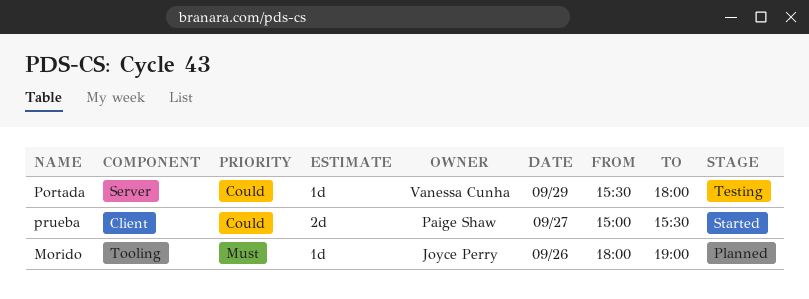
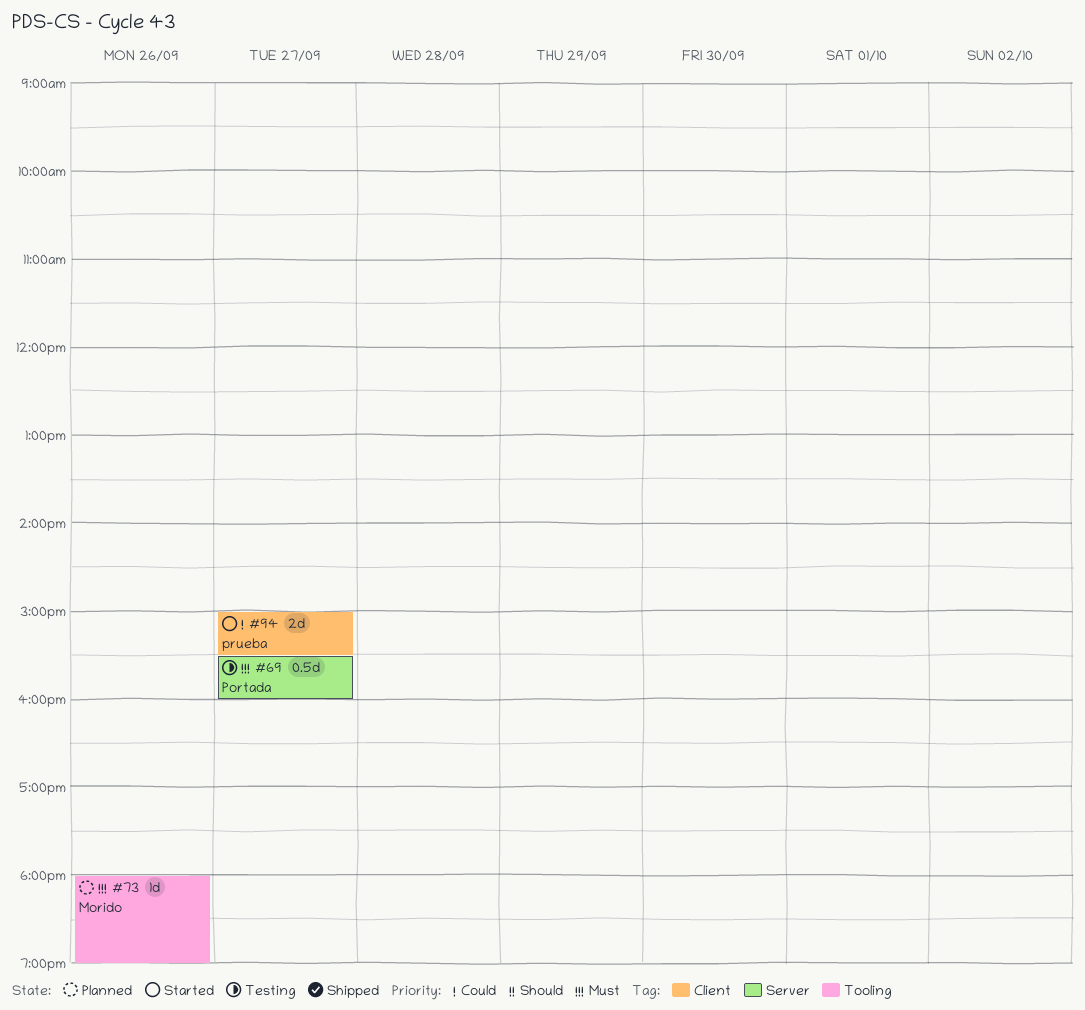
Portada, priority: Could -> Must
Portada, estimate: 1d -> 0.5d
Portada, day: Sep 29 -> Sep 27
Portada, ends: 18:00 -> 16:00

